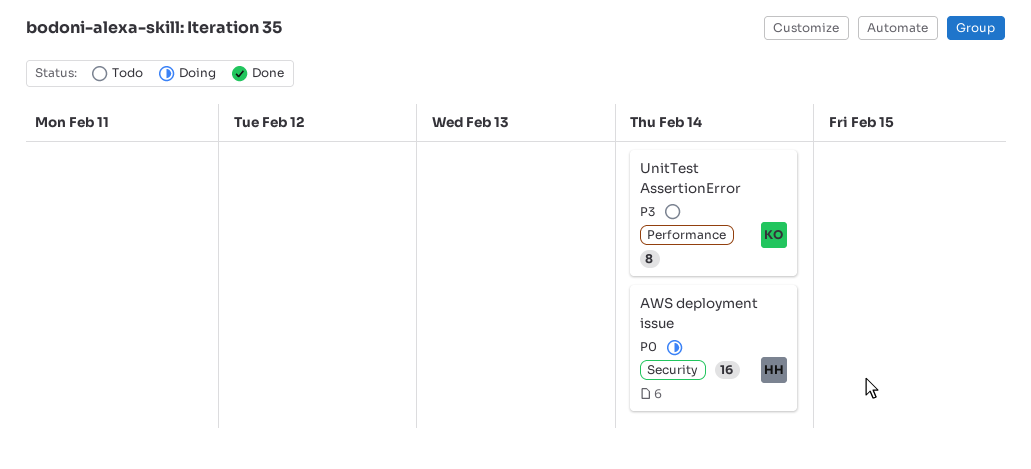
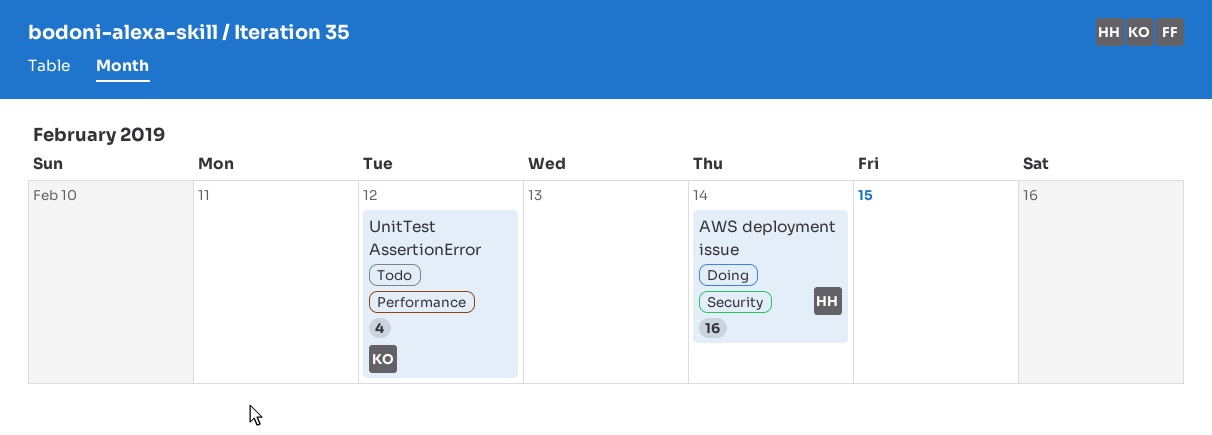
UnitTest AssertionError, estimate: 8 -> 4
UnitTest AssertionError, due: Feb 14 -> Feb 12

